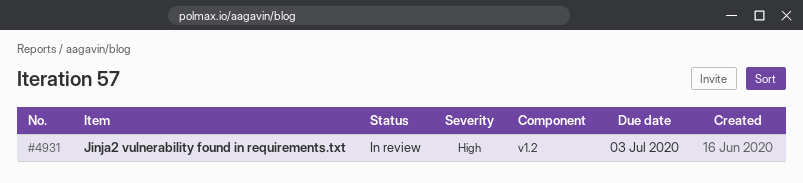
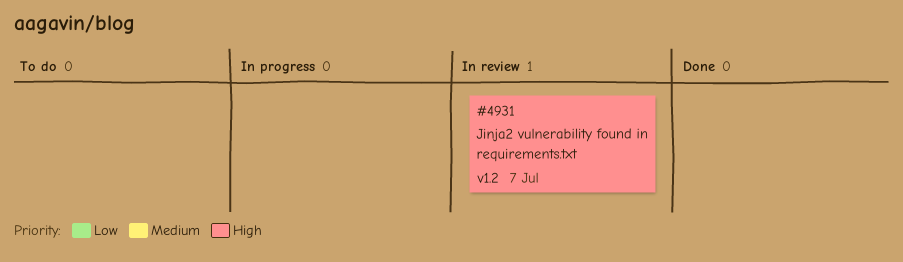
#4931, due: Jul 3 -> Jul 7

